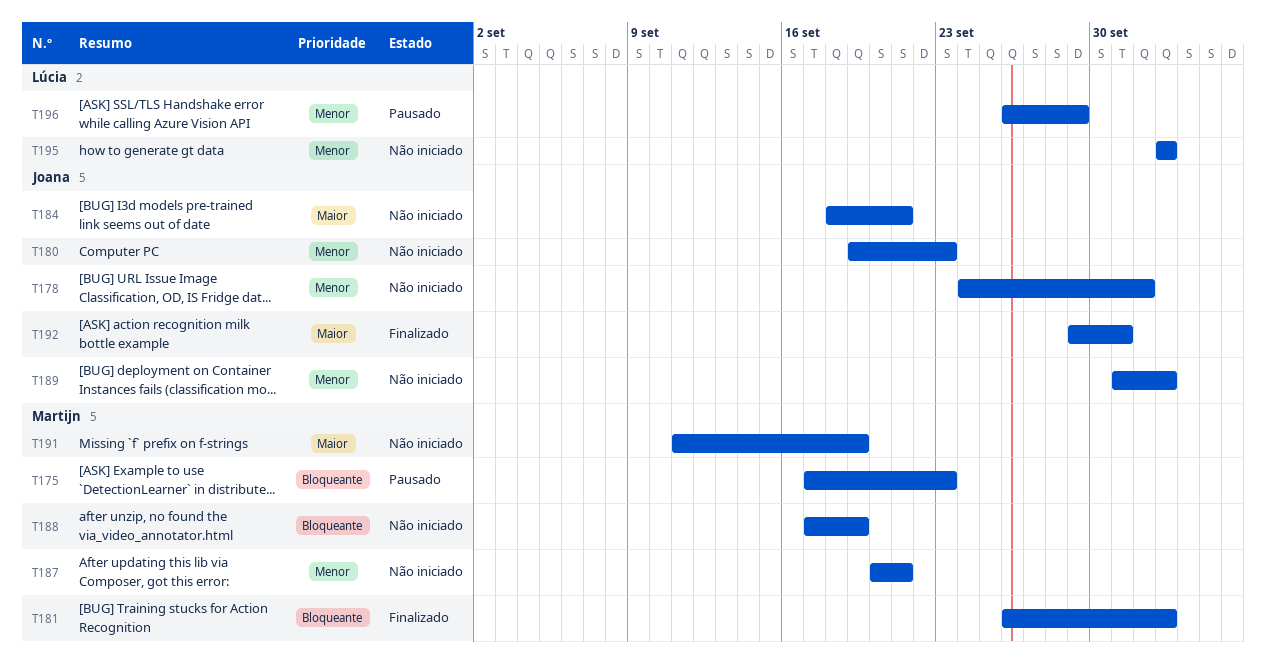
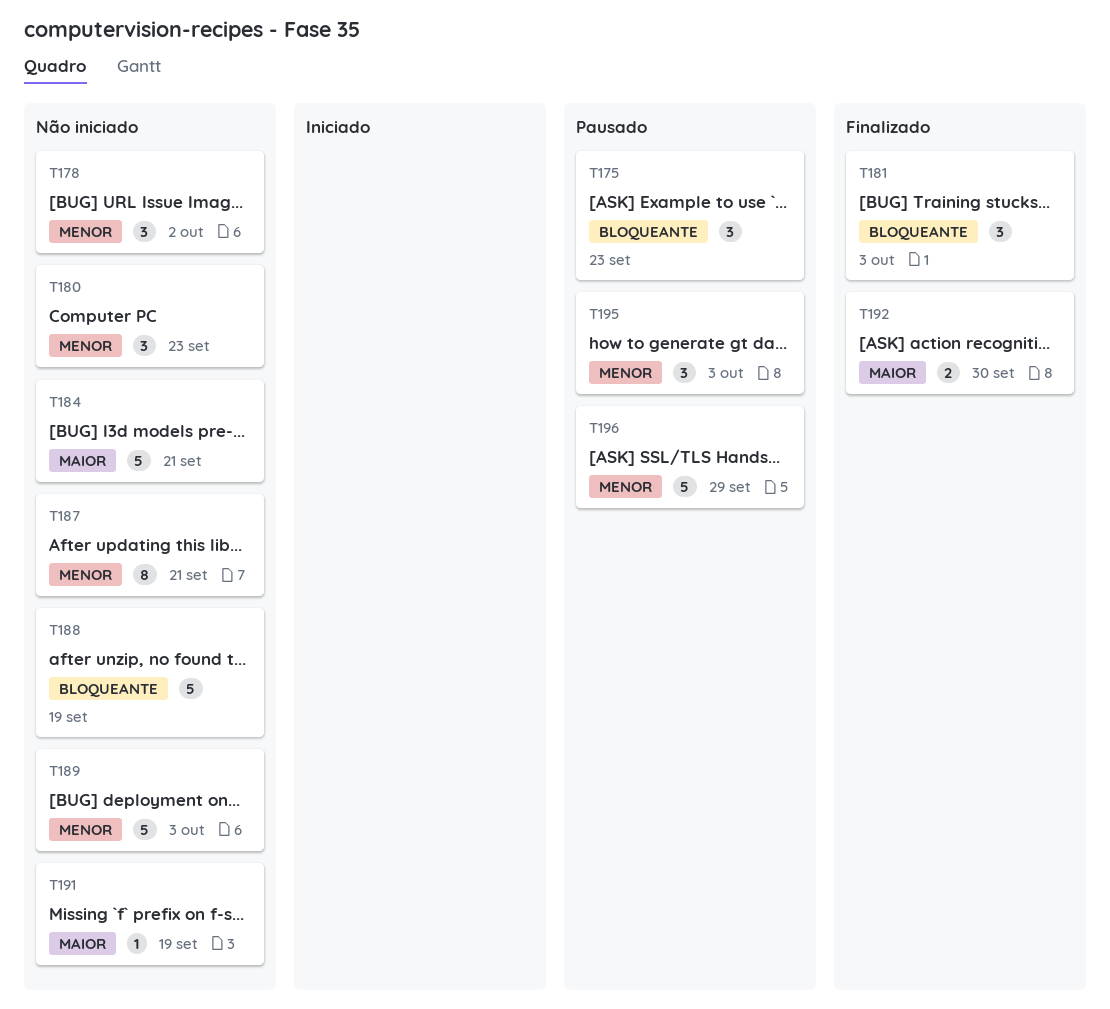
T192, due: Oct 1 -> Sep 30
T195, status: Não iniciado -> Pausado

